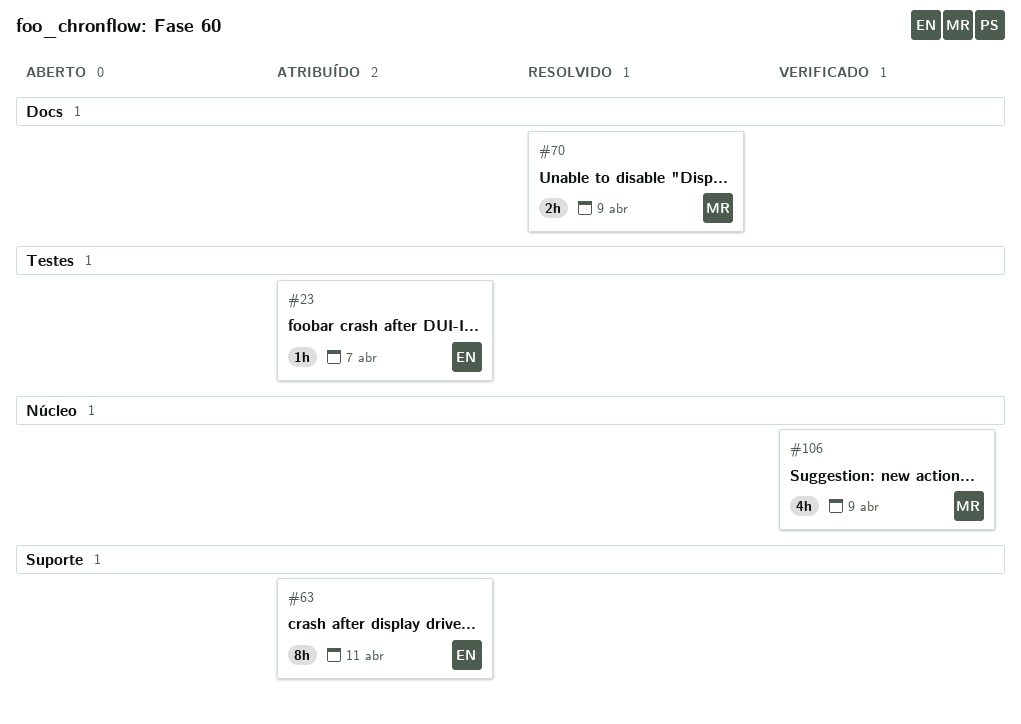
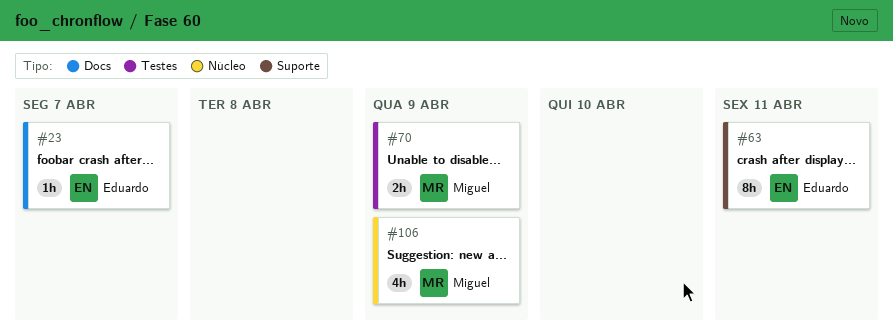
#23, label: Testes -> Docs
#70, label: Docs -> Testes

